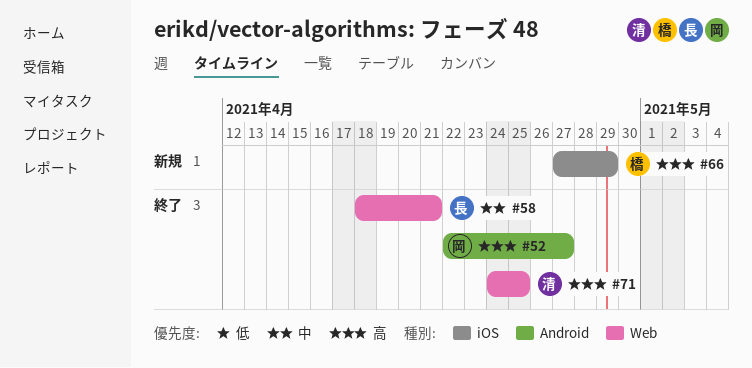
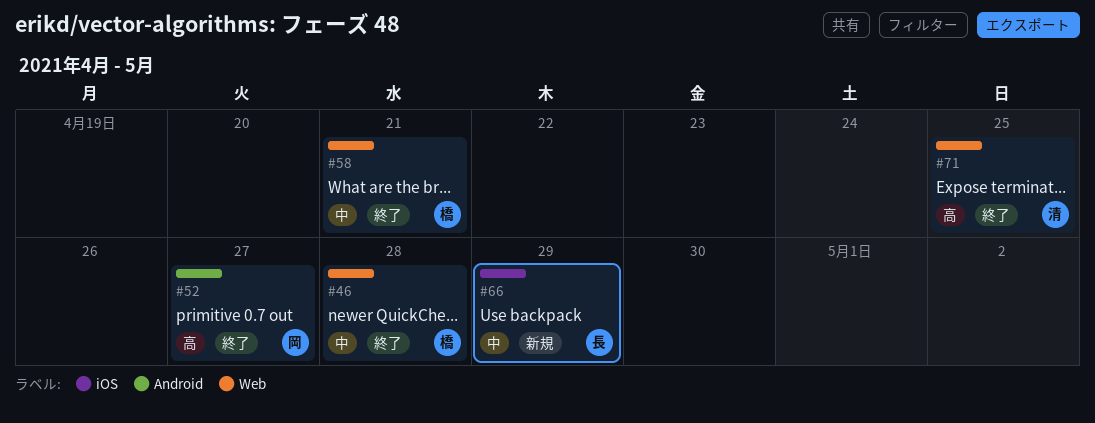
#46: none -> present
#58, owner: 長 -> 橋
#66, owner: 橋 -> 長
#66, priority: 高 -> 中

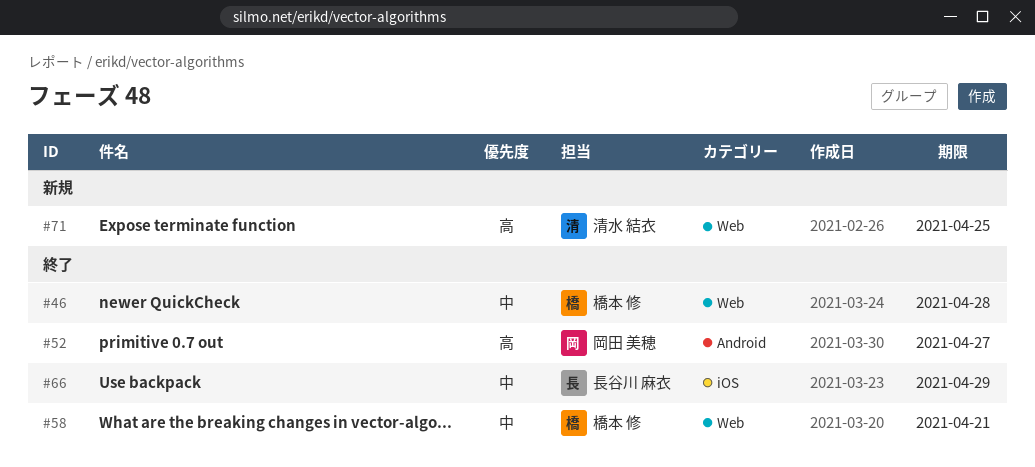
#66, status: 新規 -> 終了
#71, status: 終了 -> 新規

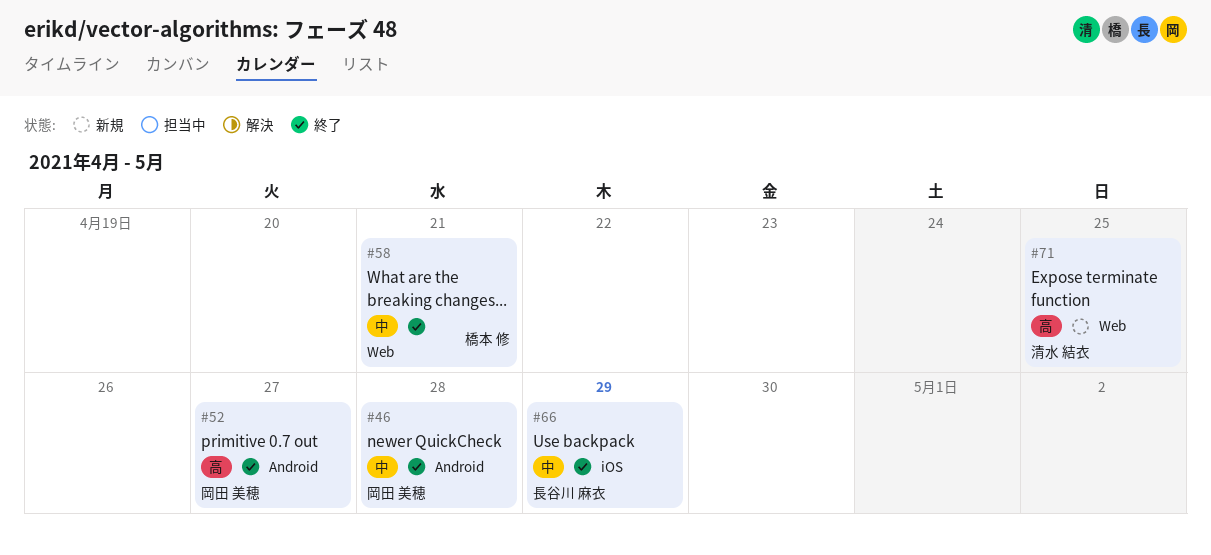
#46, owner: 橋本 修 -> 岡田 美穂
#46, label: Web -> Android

